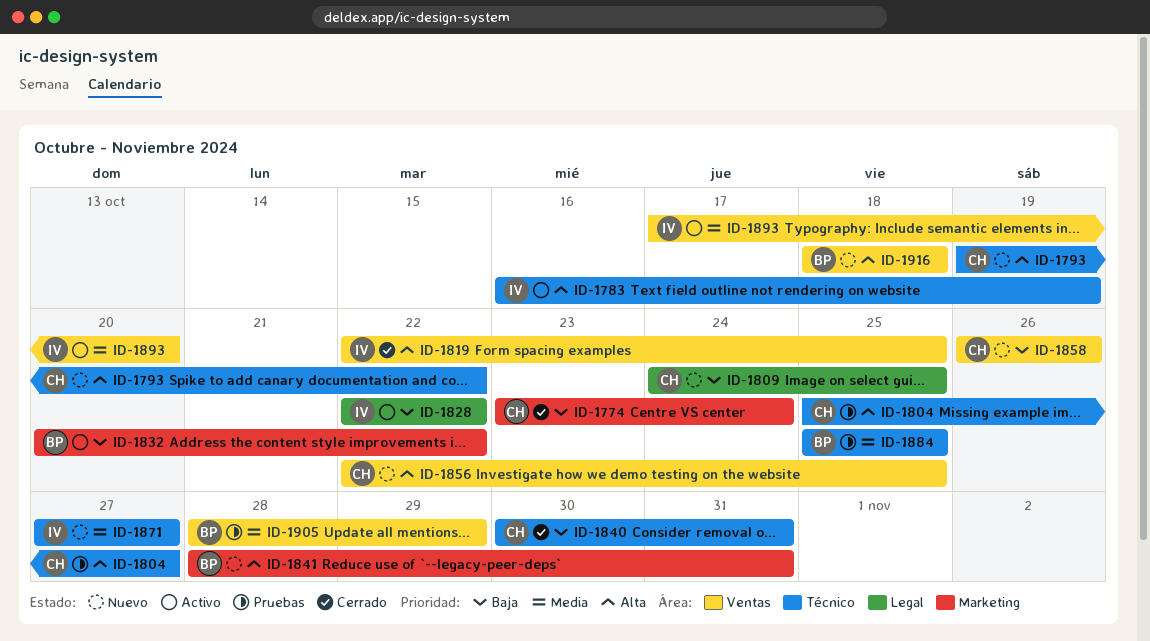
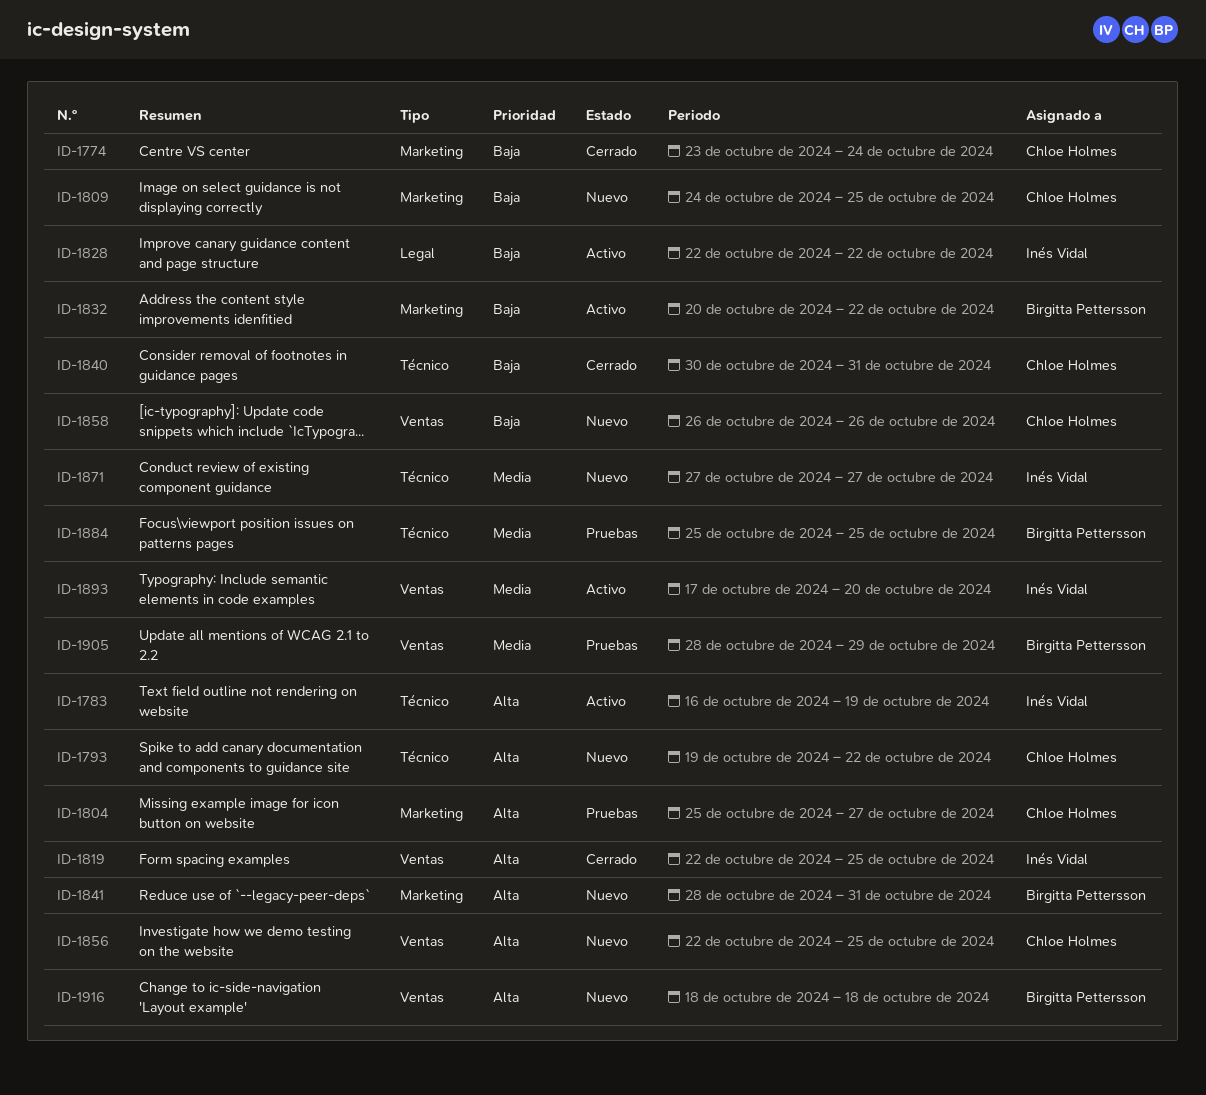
ID-1804, label: Técnico -> Marketing
ID-1809, label: Legal -> Marketing

